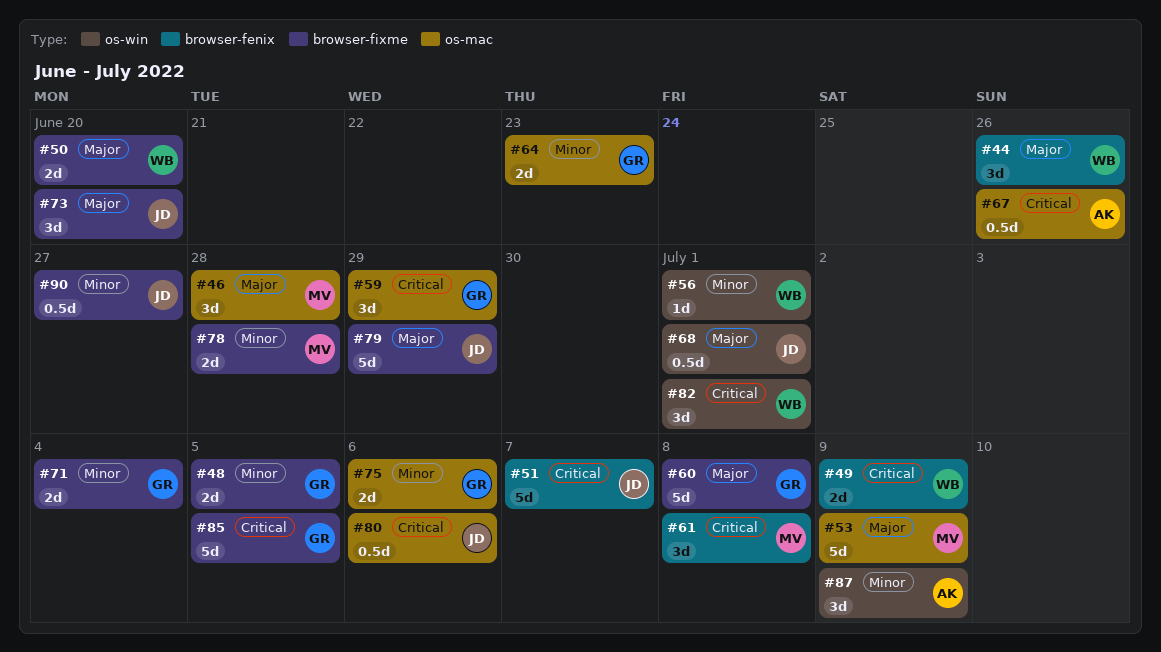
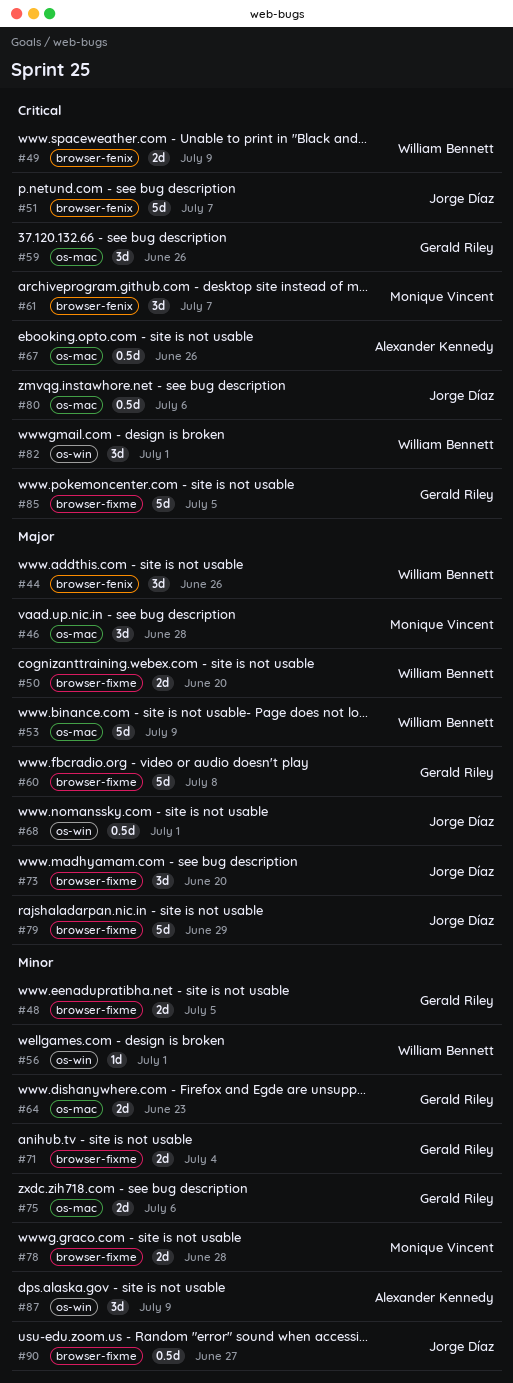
#53, owner: Monique Vincent -> William Bennett
#59, due: Jun 29 -> Jun 26
#61, due: Jul 8 -> Jul 7

